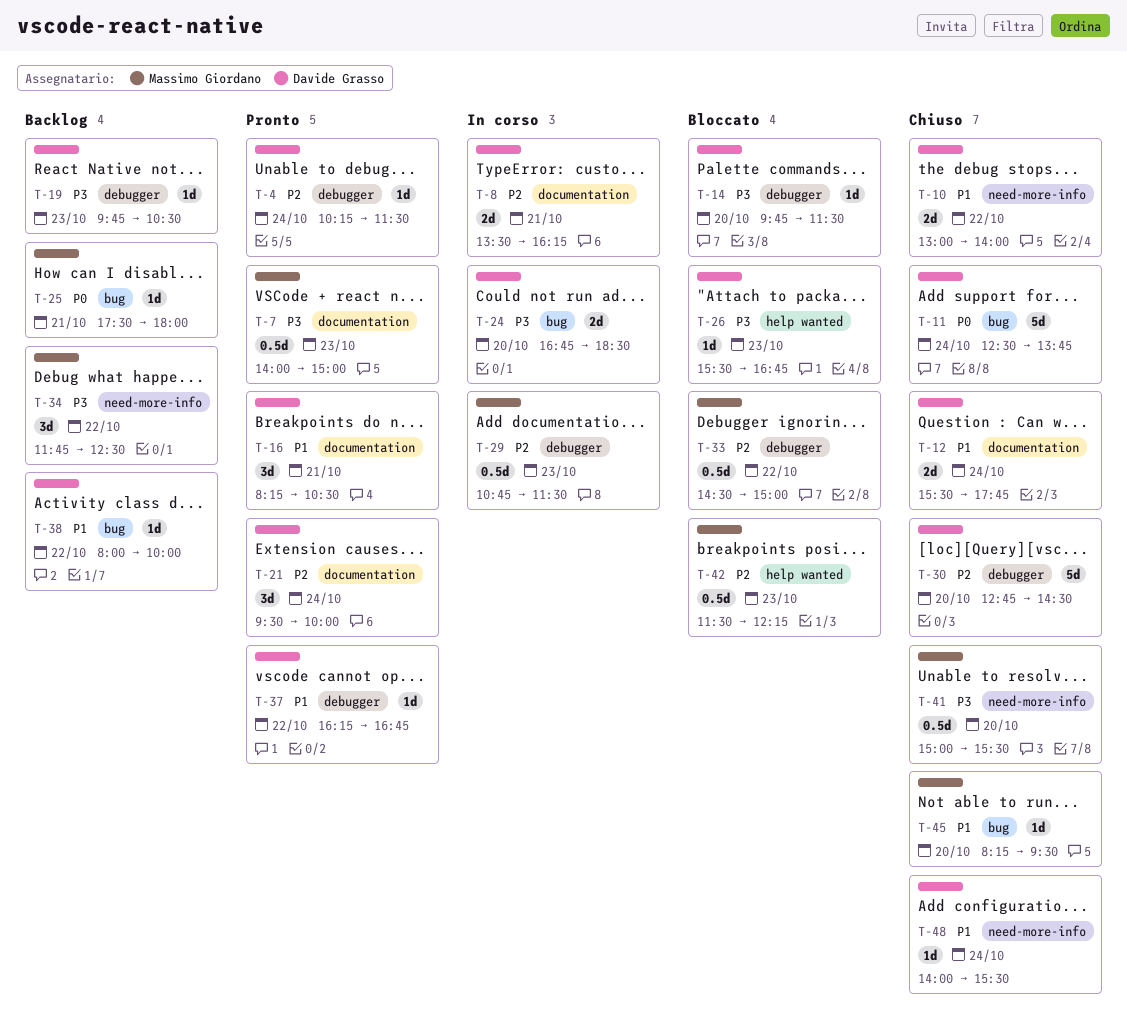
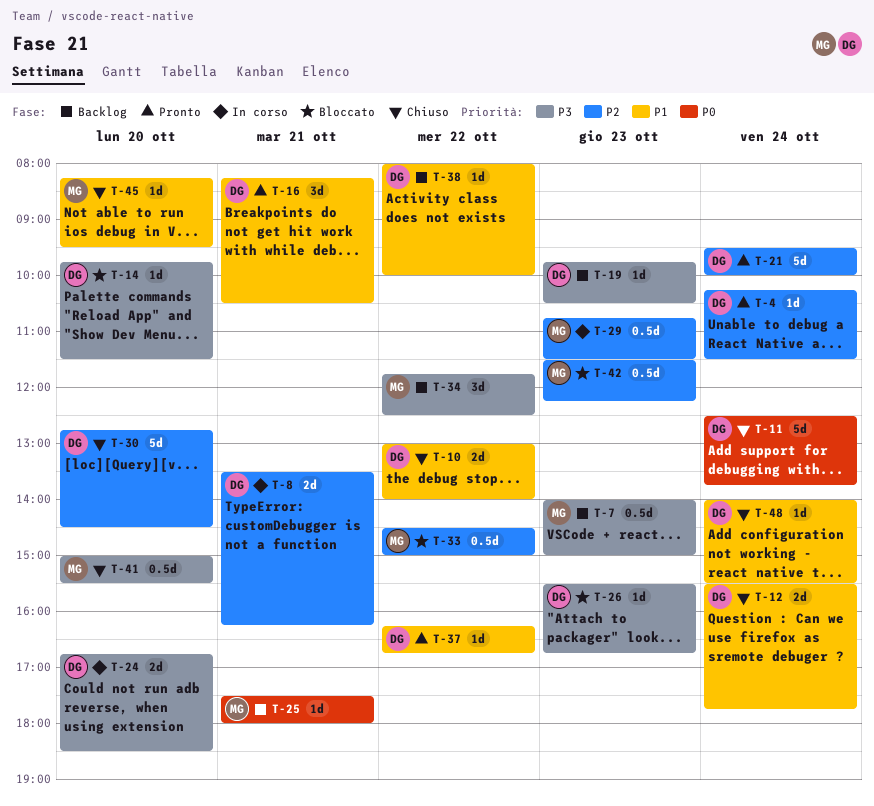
T-7, status: Pronto -> Backlog
T-21, estimate: 3d -> 5d

